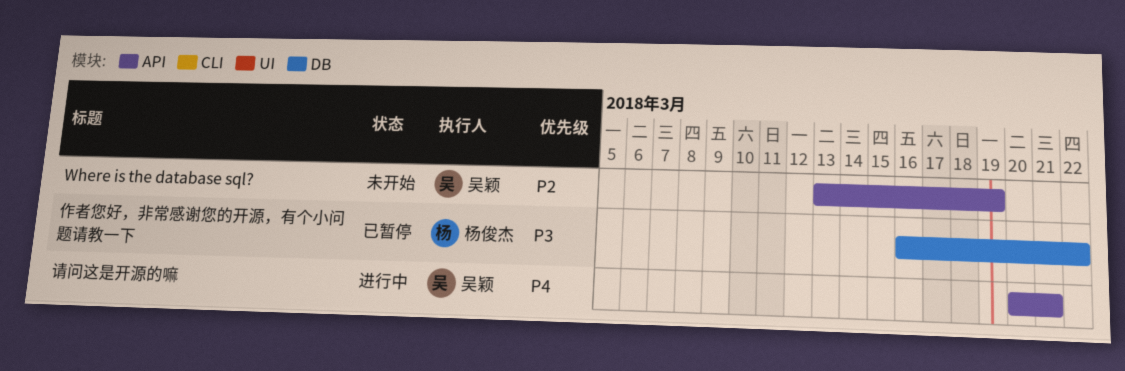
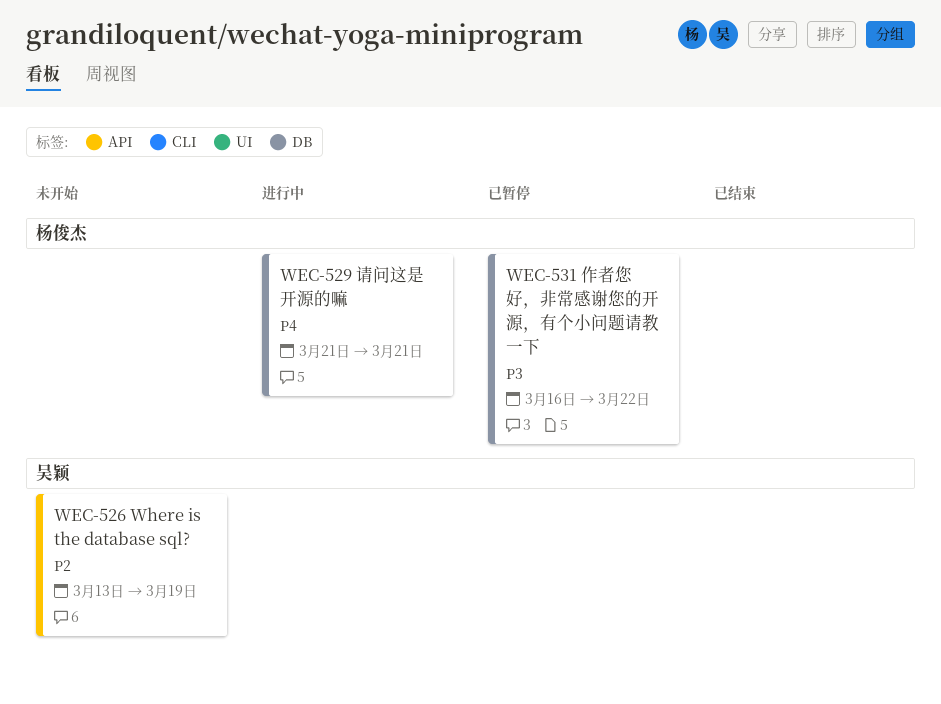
请问这是开源的嘛, owner: 吴颖 -> 杨俊杰
请问这是开源的嘛, label: API -> DB
请问这是开源的嘛, start: Mar 20 -> Mar 21

